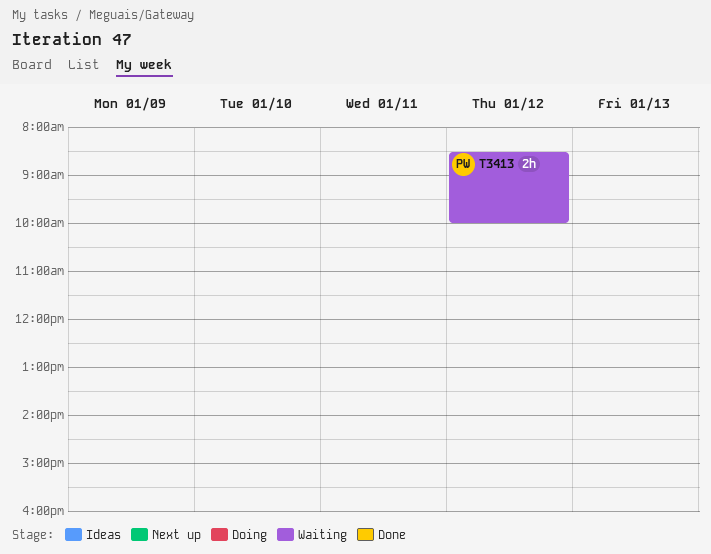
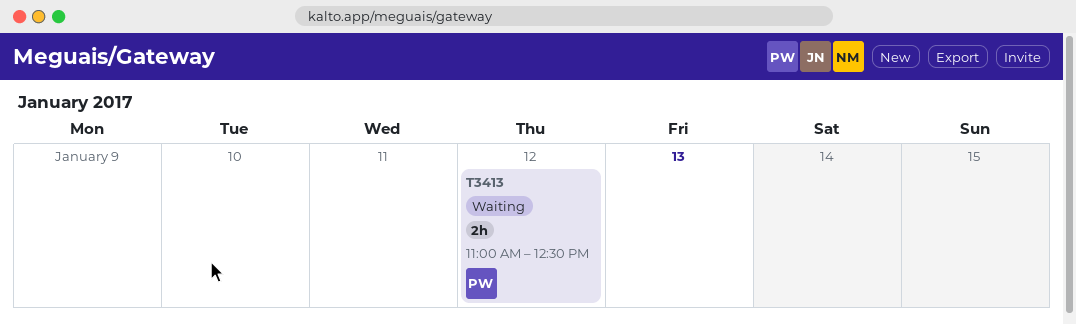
T3413, begins: 08:30 -> 11:00
T3413, ends: 10:00 -> 12:30

